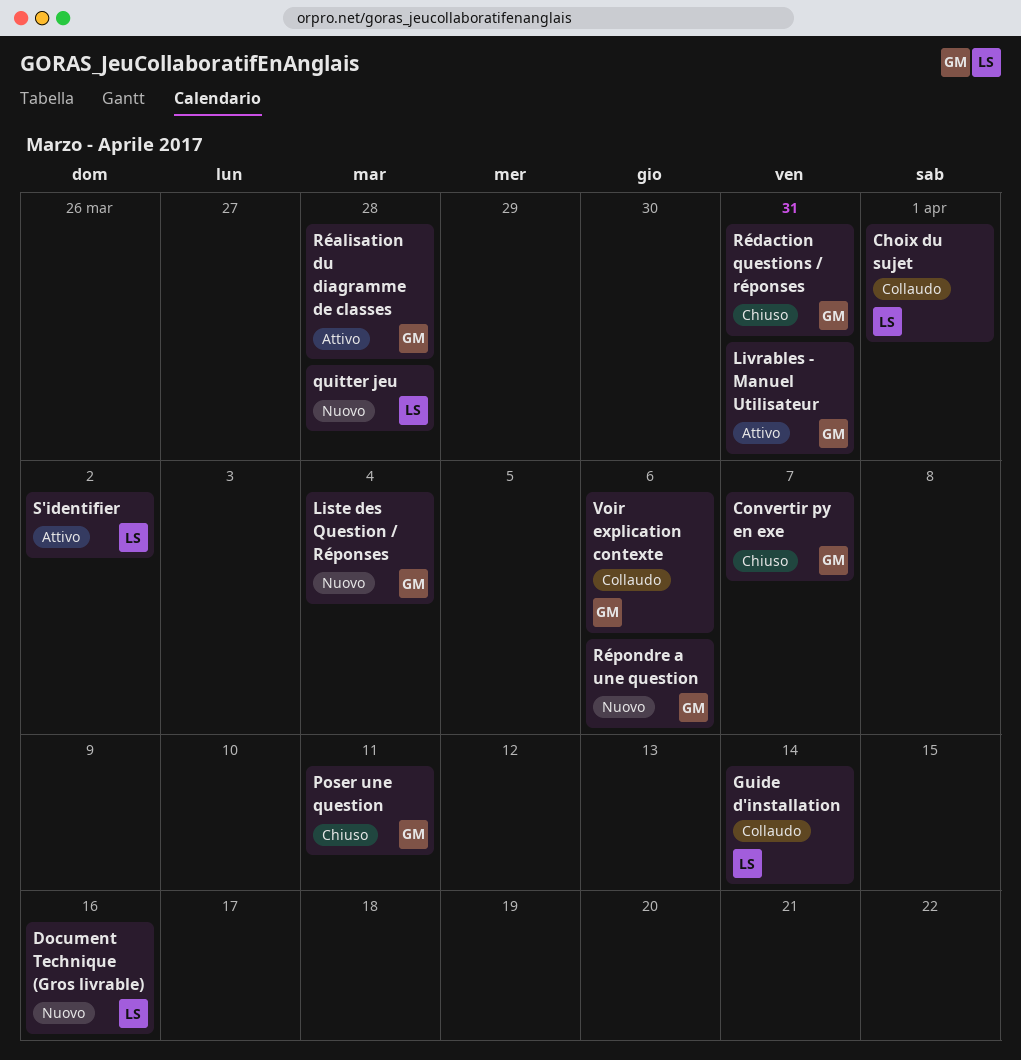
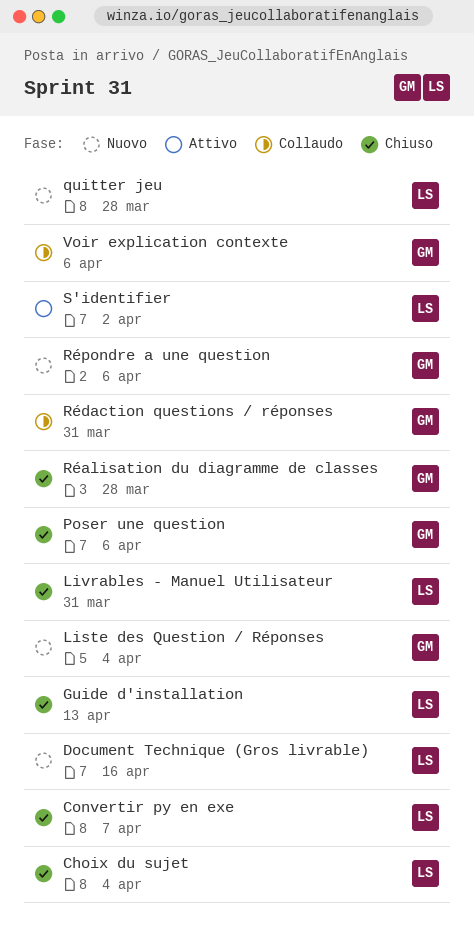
Choix du sujet, status: Collaudo -> Chiuso
Choix du sujet, due: Apr 1 -> Apr 4
Convertir py en exe, owner: GM -> LS
Guide d'installation, status: Collaudo -> Chiuso
Guide d'installation, due: Apr 14 -> Apr 13
Livrables - Manuel Utilisateur, status: Attivo -> Chiuso
Livrables - Manuel Utilisateur, owner: GM -> LS
Poser une question, due: Apr 11 -> Apr 6
Réalisation du diagramme de classes, status: Attivo -> Chiuso
Rédaction questions / réponses, status: Chiuso -> Collaudo

